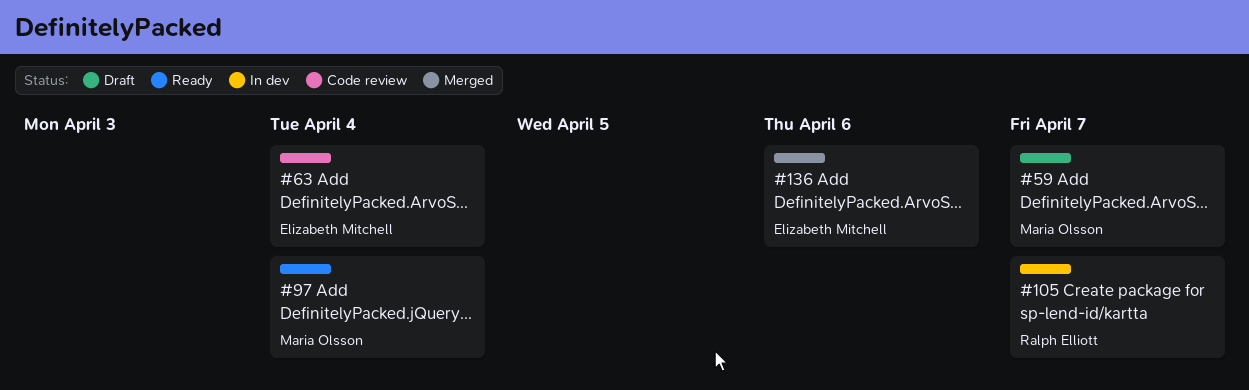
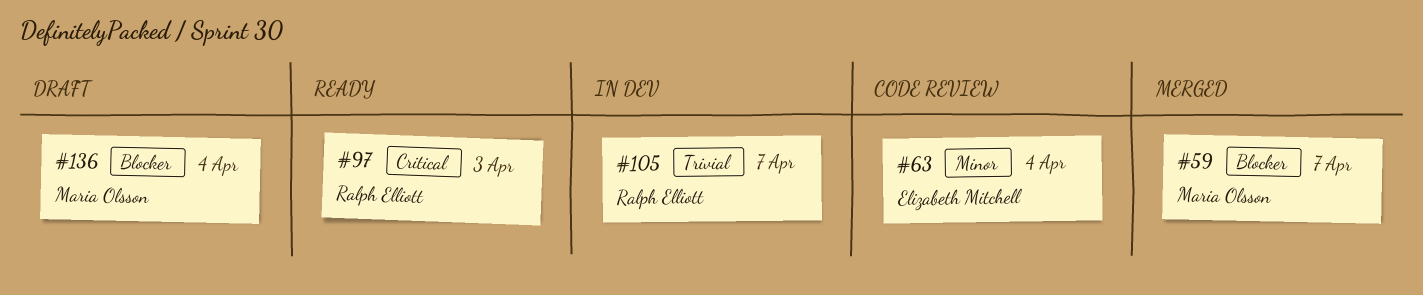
#59, status: Draft -> Merged
#97, owner: Maria Olsson -> Ralph Elliott
#97, due: Apr 4 -> Apr 3
#136, status: Merged -> Draft
#136, owner: Elizabeth Mitchell -> Maria Olsson
#136, due: Apr 6 -> Apr 4

